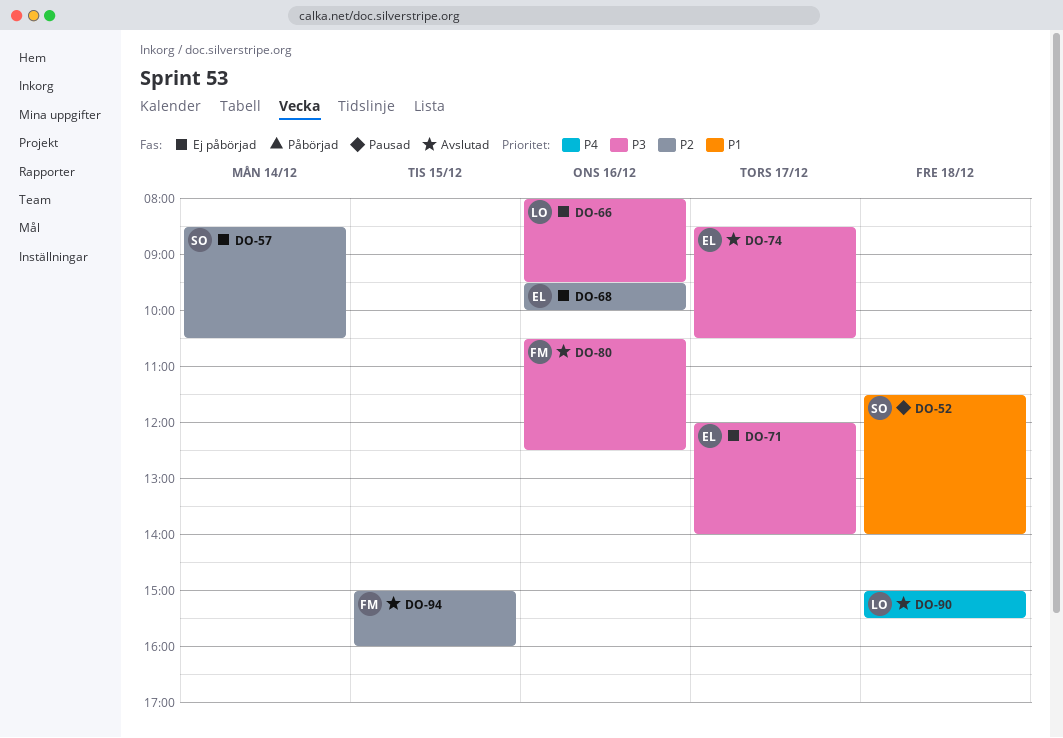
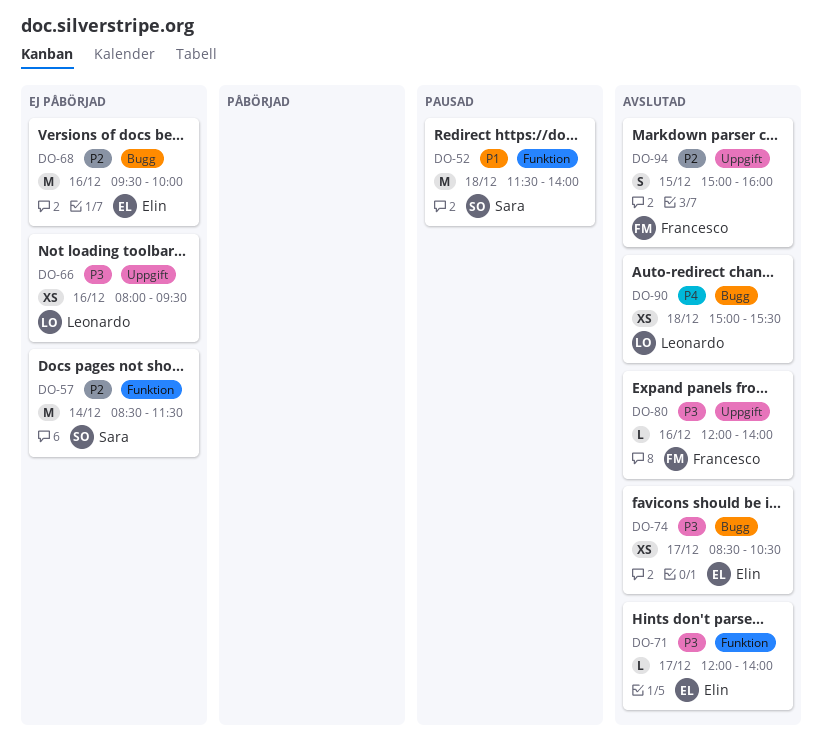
DO-57, ends: 10:30 -> 11:30
DO-71, status: Ej påbörjad -> Avslutad
DO-80, begins: 10:30 -> 12:00
DO-80, ends: 12:30 -> 14:00

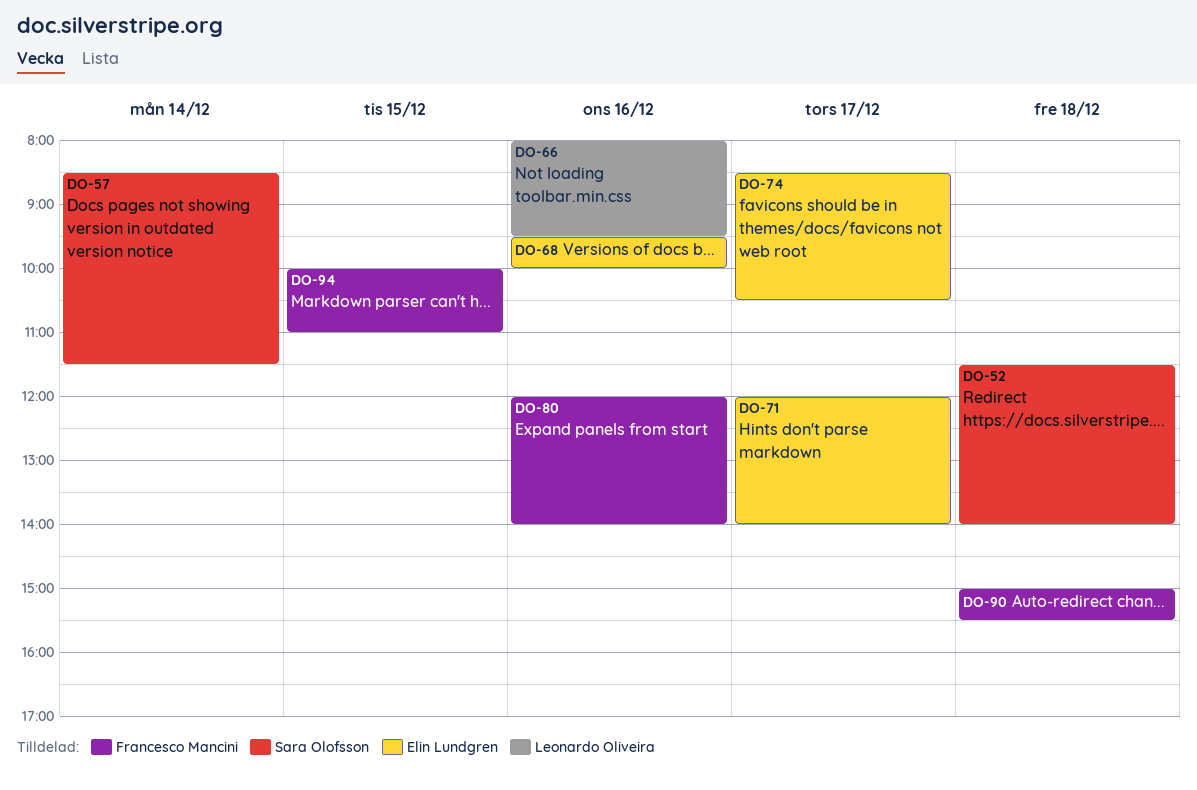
DO-90, owner: Leonardo Oliveira -> Francesco Mancini
DO-94, begins: 15:00 -> 10:00
DO-94, ends: 16:00 -> 11:00

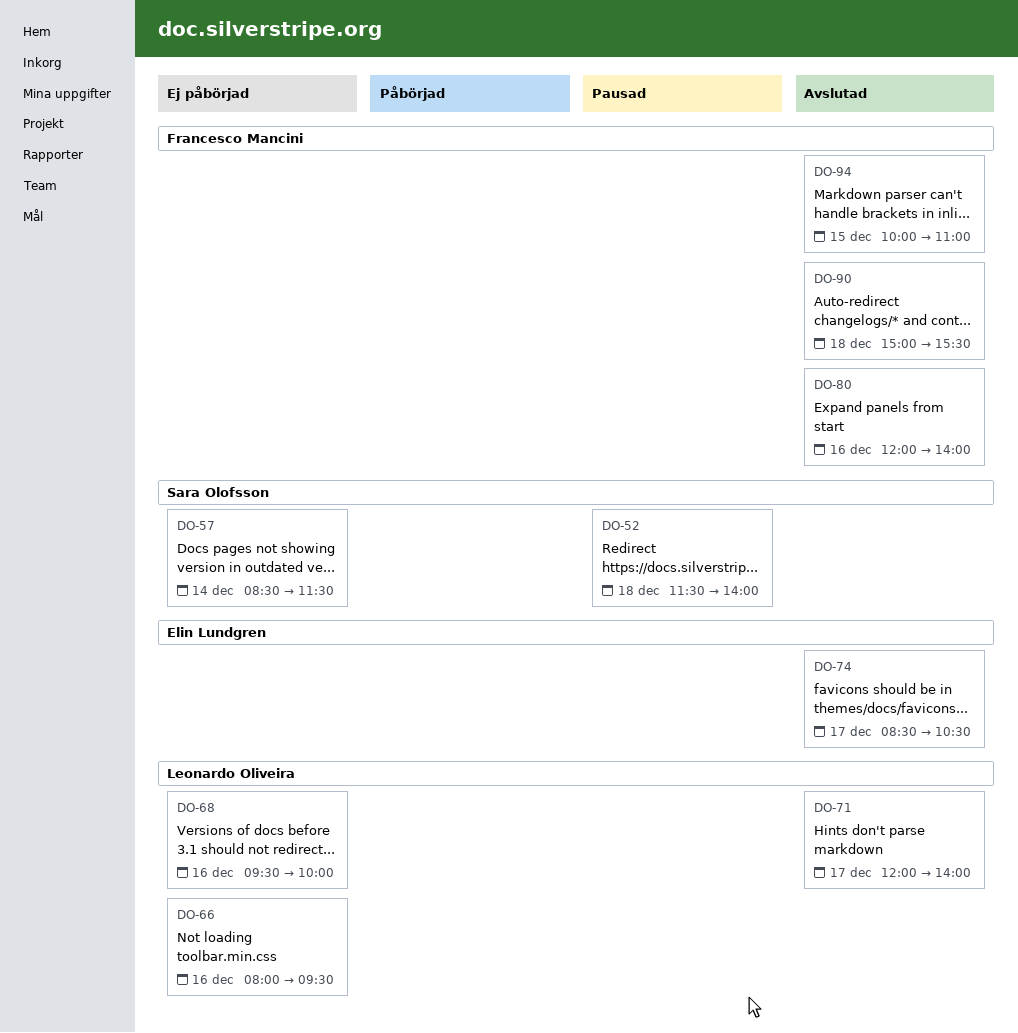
DO-68, owner: Elin Lundgren -> Leonardo Oliveira
DO-71, owner: Elin Lundgren -> Leonardo Oliveira

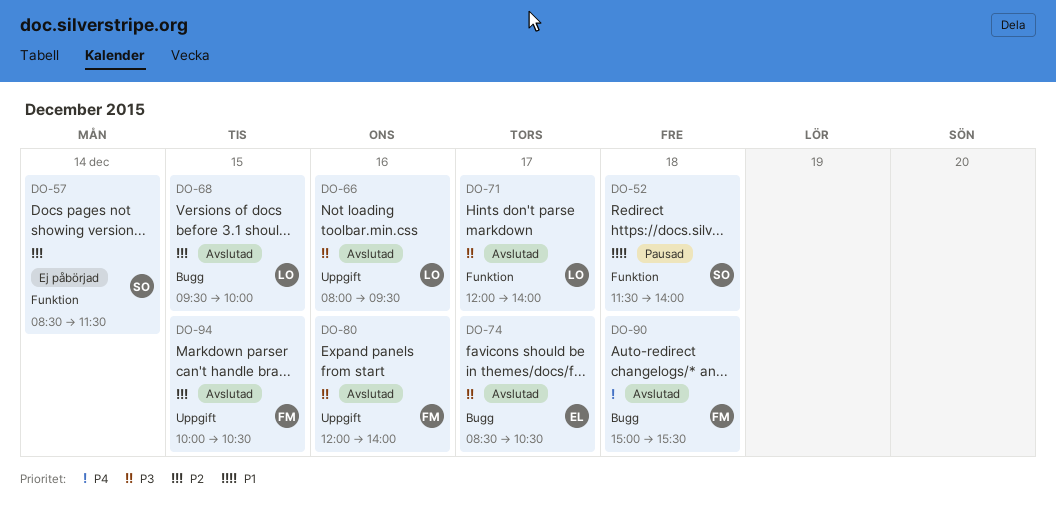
DO-66, status: Ej påbörjad -> Avslutad
DO-68, status: Ej påbörjad -> Avslutad
DO-68, day: Dec 16 -> Dec 15
DO-94, ends: 11:00 -> 10:30

